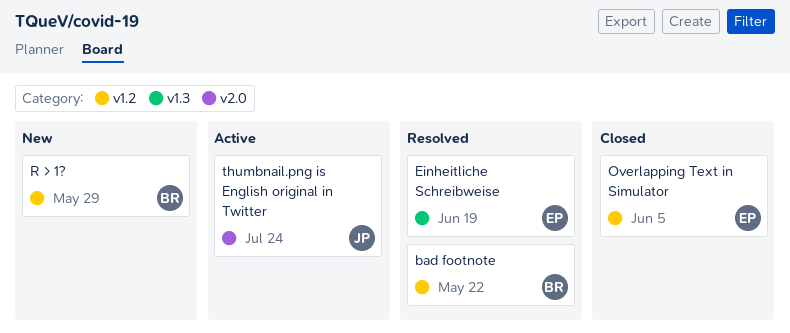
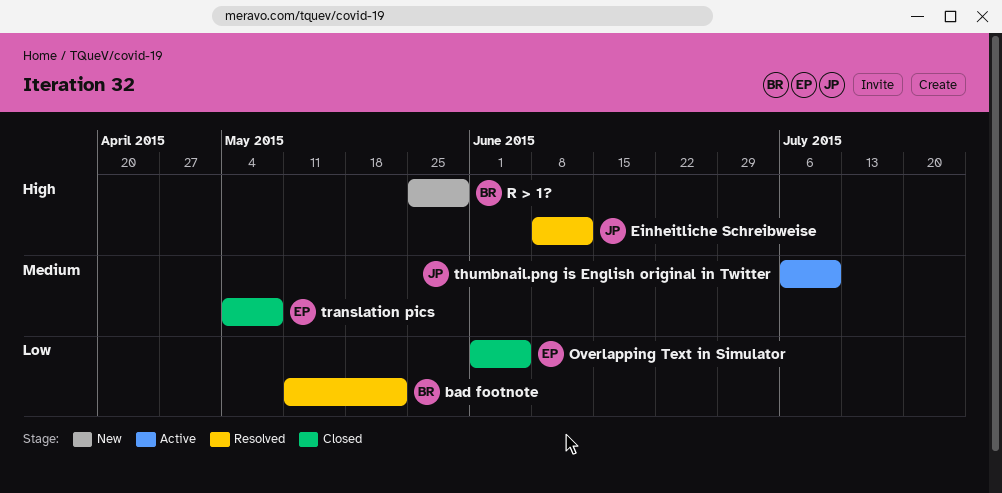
Einheitliche Schreibweise, owner: EP -> JP
Einheitliche Schreibweise, due: Jun 19 -> Jun 12
thumbnail.png is English original in Twitter, due: Jul 24 -> Jul 10
translation pics: none -> present

